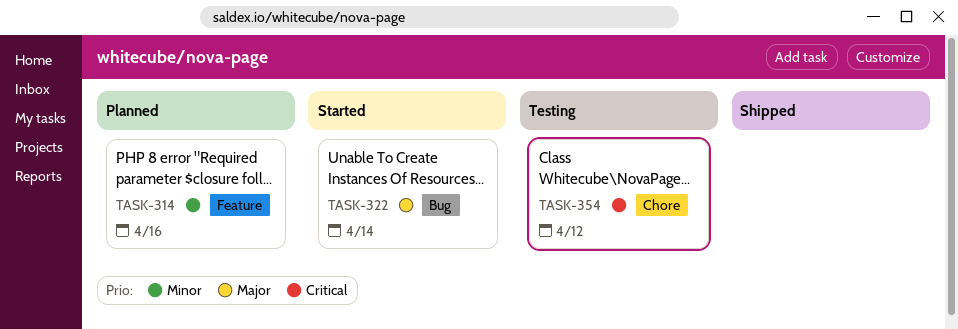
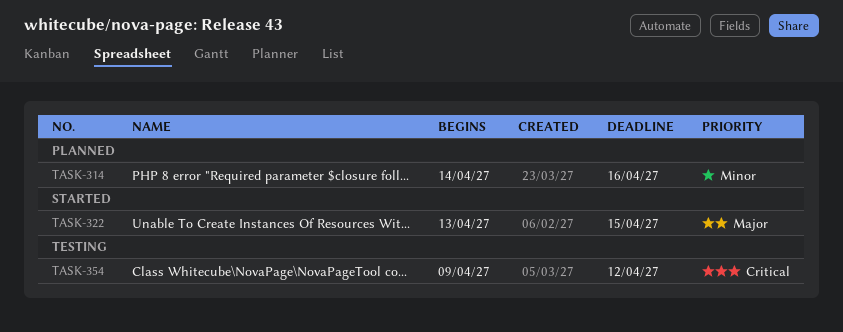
TASK-322, due: Apr 14 -> Apr 15

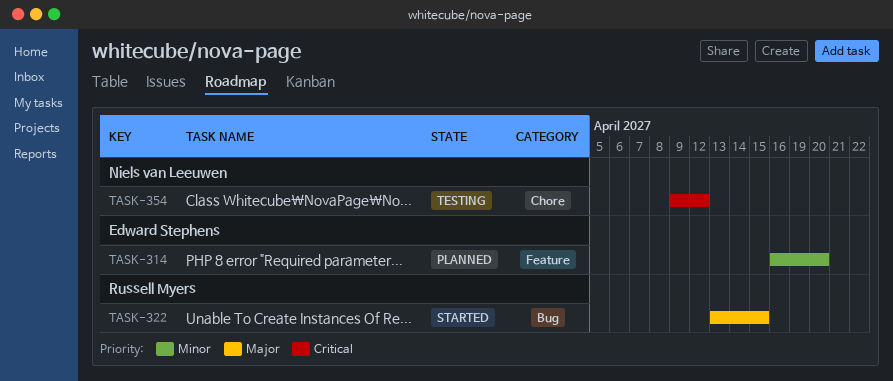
TASK-314, start: Apr 14 -> Apr 16
TASK-314, due: Apr 16 -> Apr 20

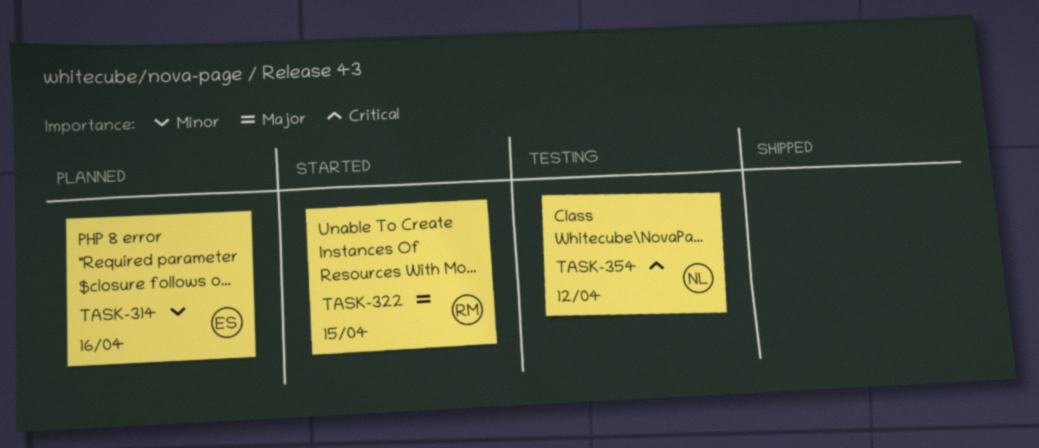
TASK-314, due: Apr 20 -> Apr 16

